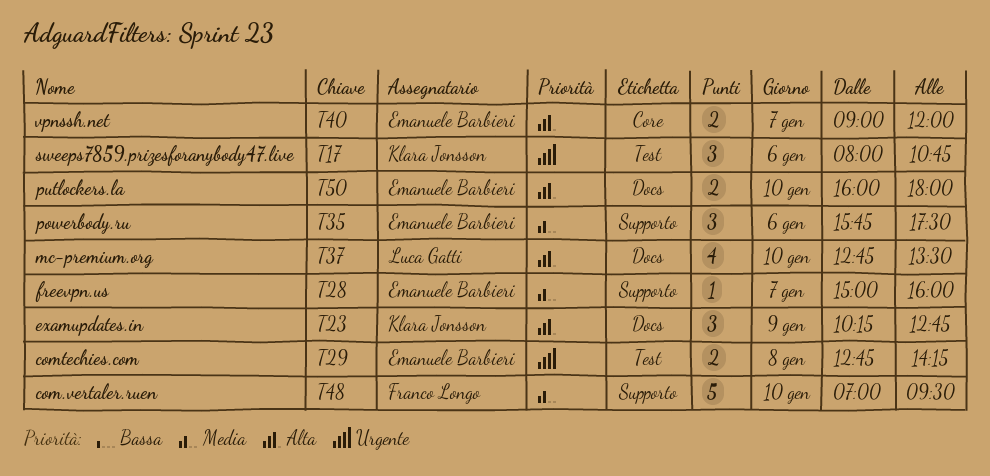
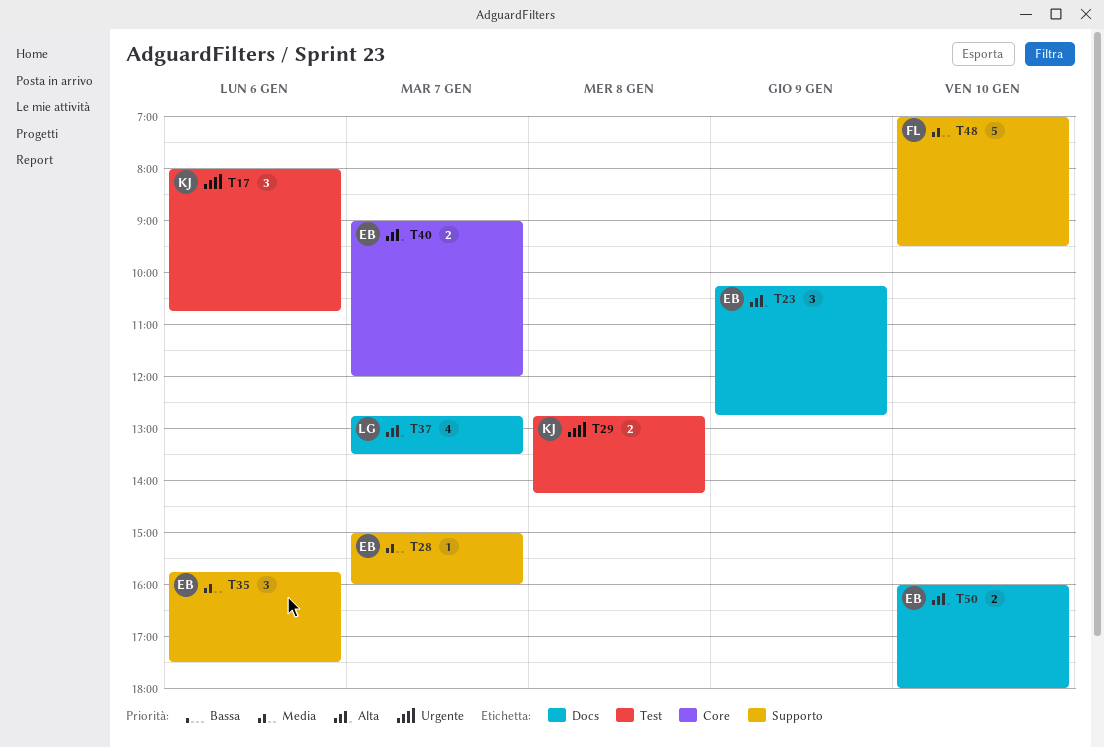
T23, owner: Klara Jonsson -> Emanuele Barbieri
T29, owner: Emanuele Barbieri -> Klara Jonsson
T37, day: Jan 10 -> Jan 7

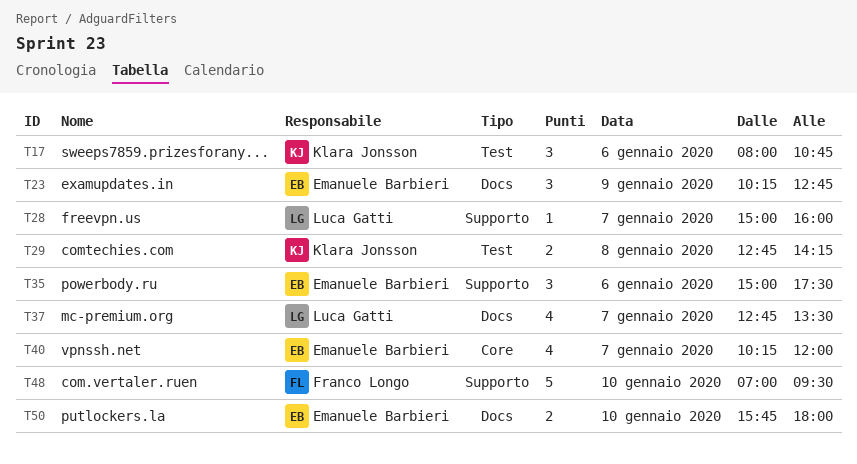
T28, owner: Emanuele Barbieri -> Luca Gatti
T35, begins: 15:45 -> 15:00
T40, estimate: 2 -> 4
T40, begins: 09:00 -> 10:15
T50, begins: 16:00 -> 15:45

